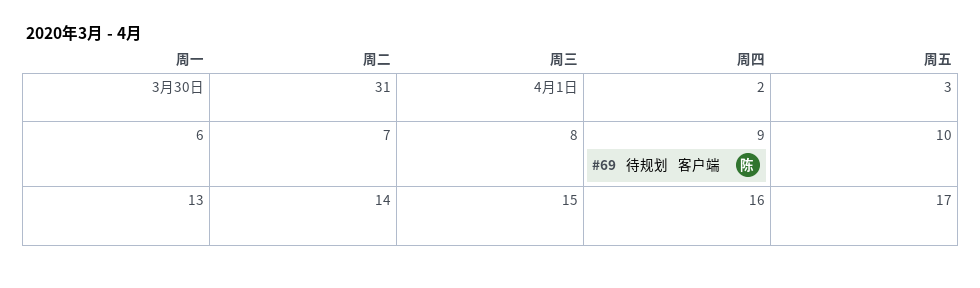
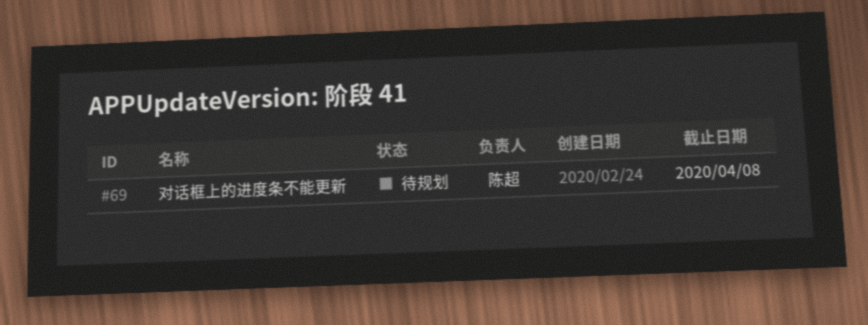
#69, due: Apr 9 -> Apr 8

